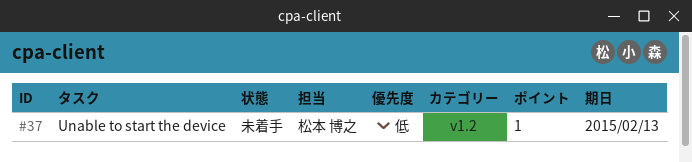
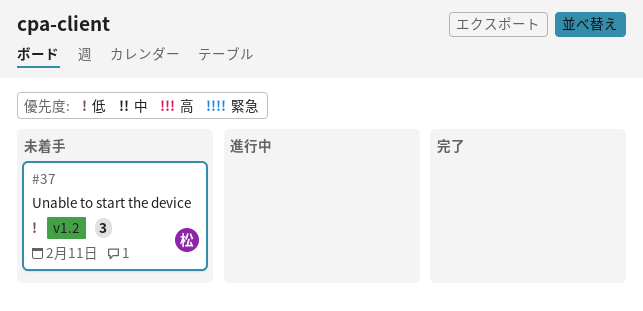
#37, estimate: 1 -> 3
#37, due: Feb 13 -> Feb 11

